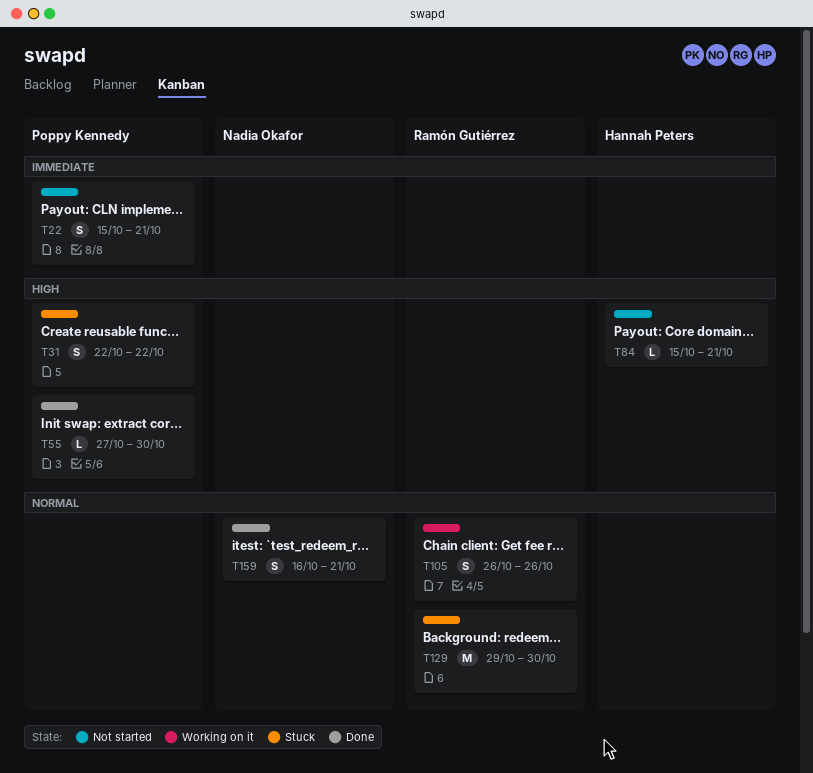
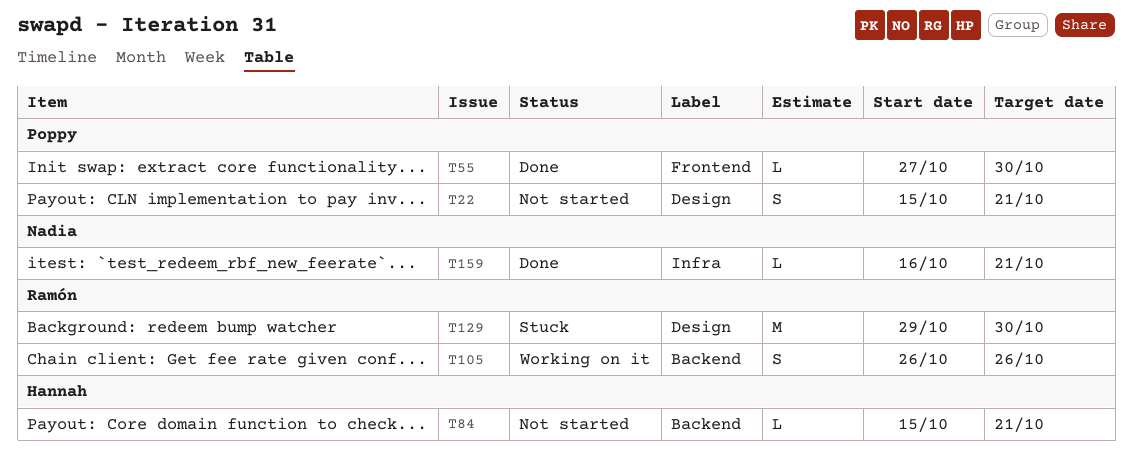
T31: present -> none
T159, estimate: S -> L

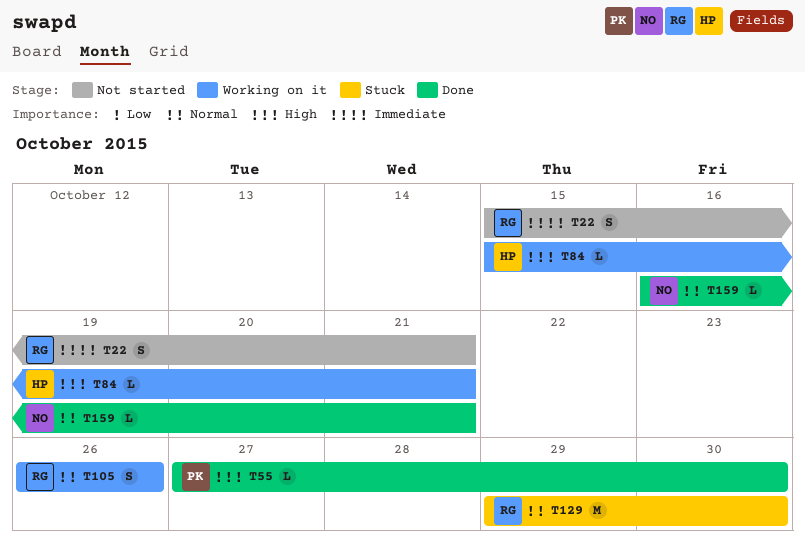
T22, owner: Poppy -> Ramón
T84, status: Not started -> Working on it

